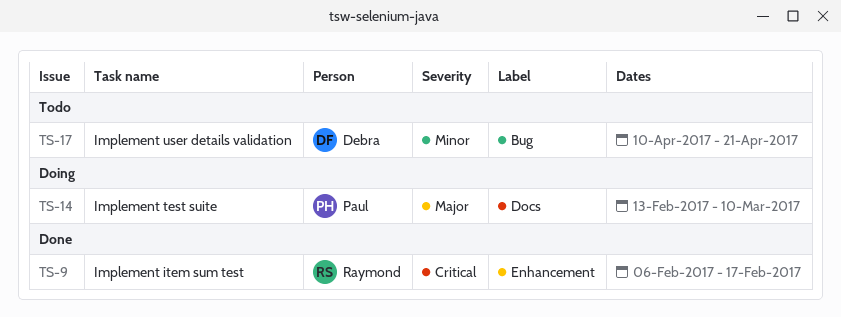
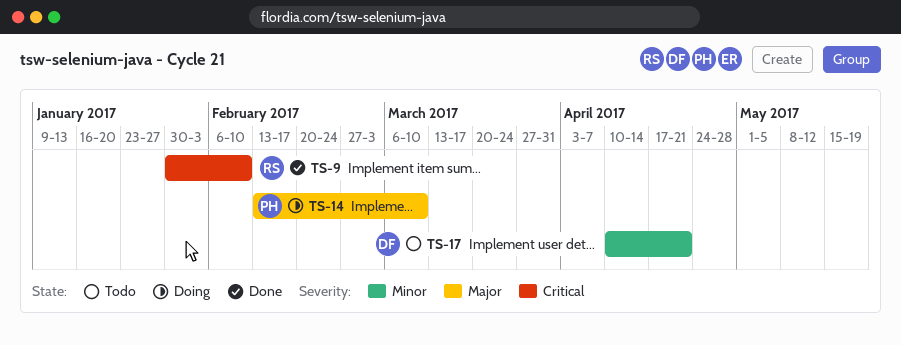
TS-9, start: Feb 6 -> Jan 30
TS-9, due: Feb 17 -> Feb 10

